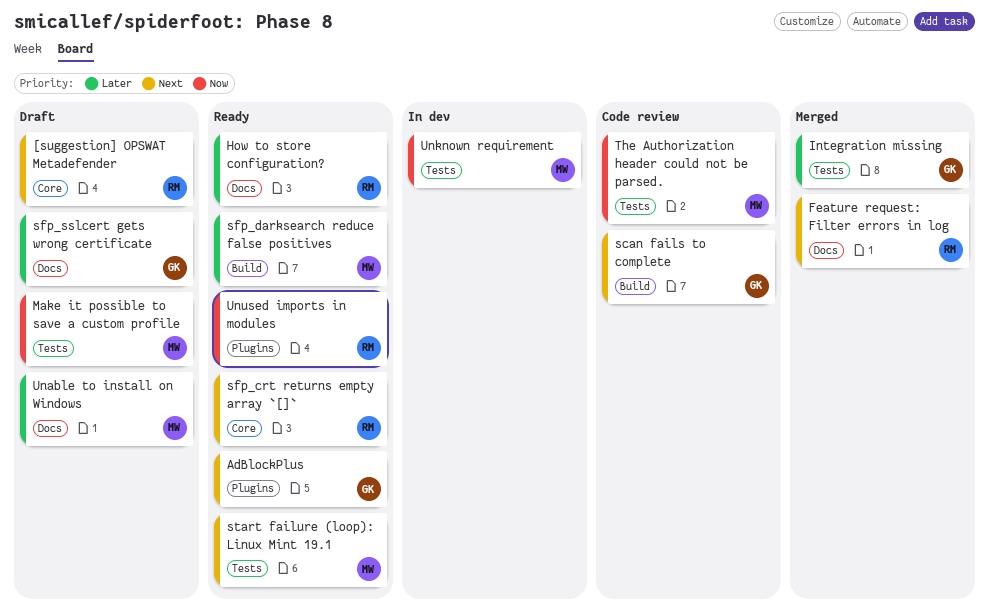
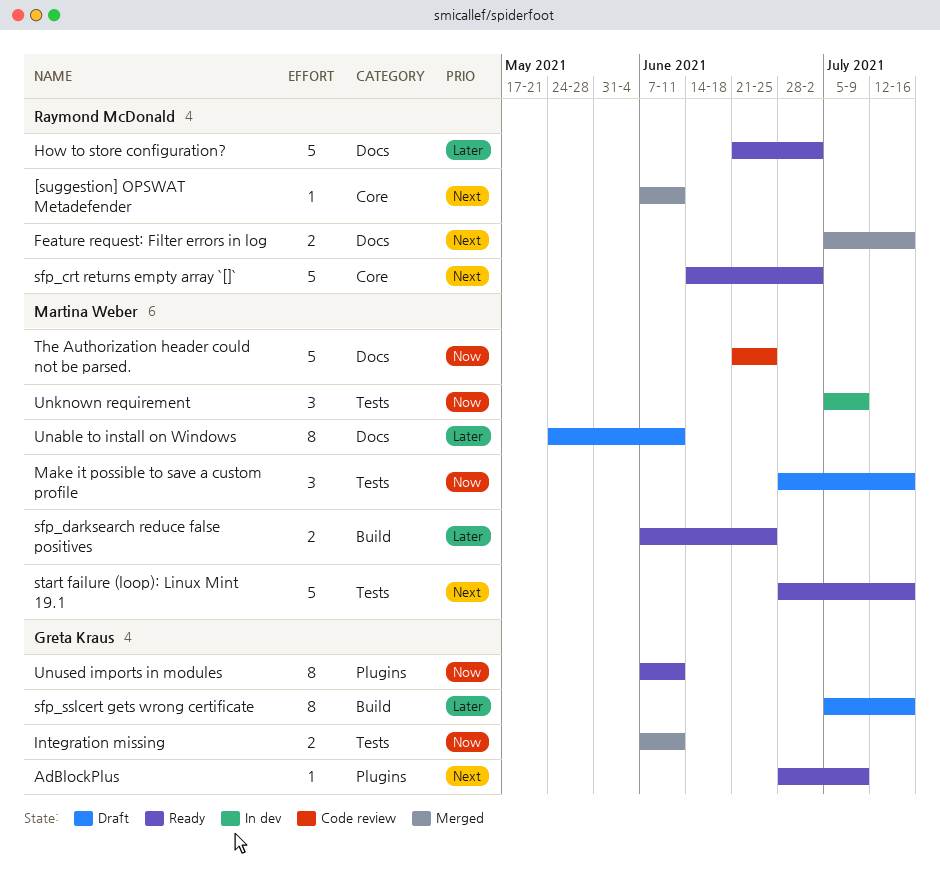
[suggestion] OPSWAT Metadefender, status: Draft -> Merged
Integration missing, priority: Later -> Now
scan fails to complete: present -> none
sfp_sslcert gets wrong certificate, label: Docs -> Build
The Authorization header could not be parsed., label: Tests -> Docs
Unused imports in modules, owner: Raymond McDonald -> Greta Kraus

